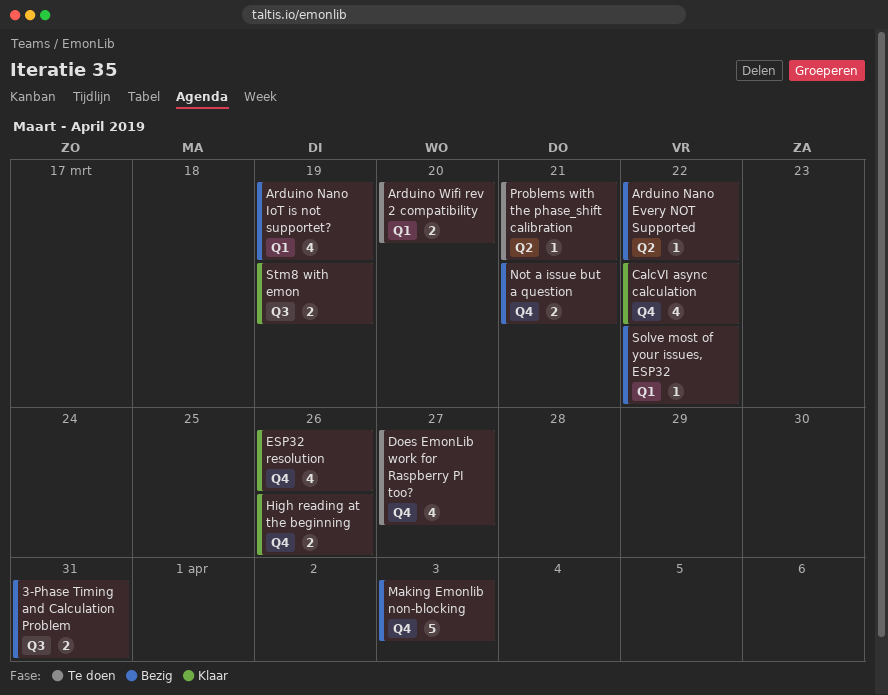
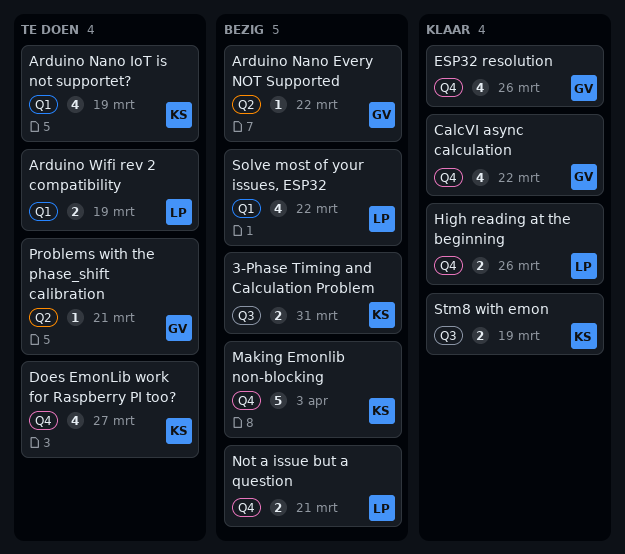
Arduino Nano IoT is not supportet?, status: Bezig -> Te doen
Arduino Wifi rev 2 compatibility, due: Mar 20 -> Mar 19
Solve most of your issues, ESP32, estimate: 1 -> 4

